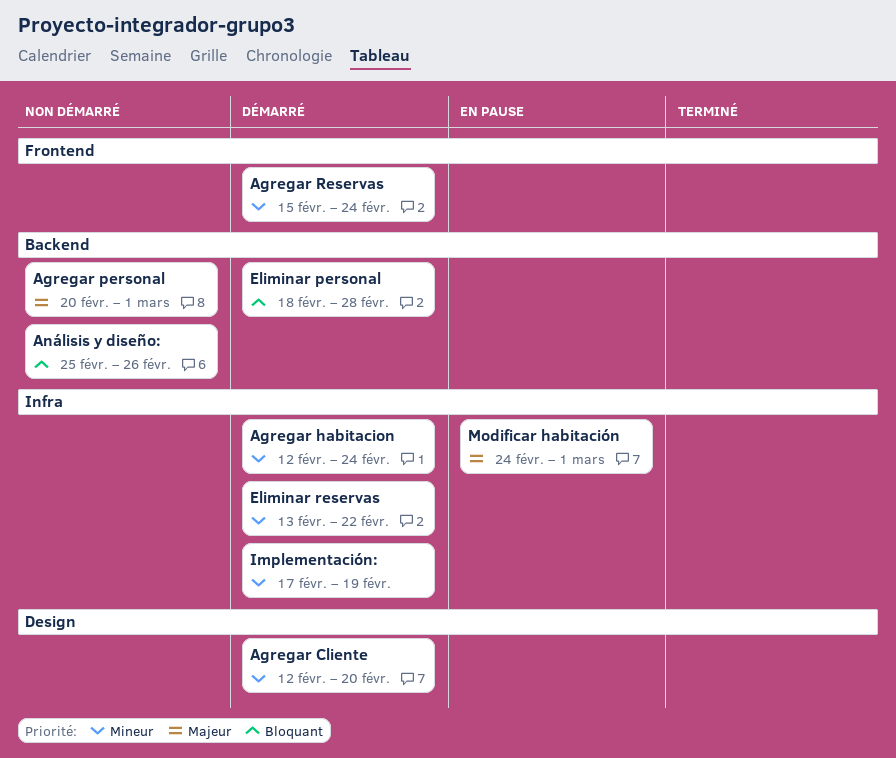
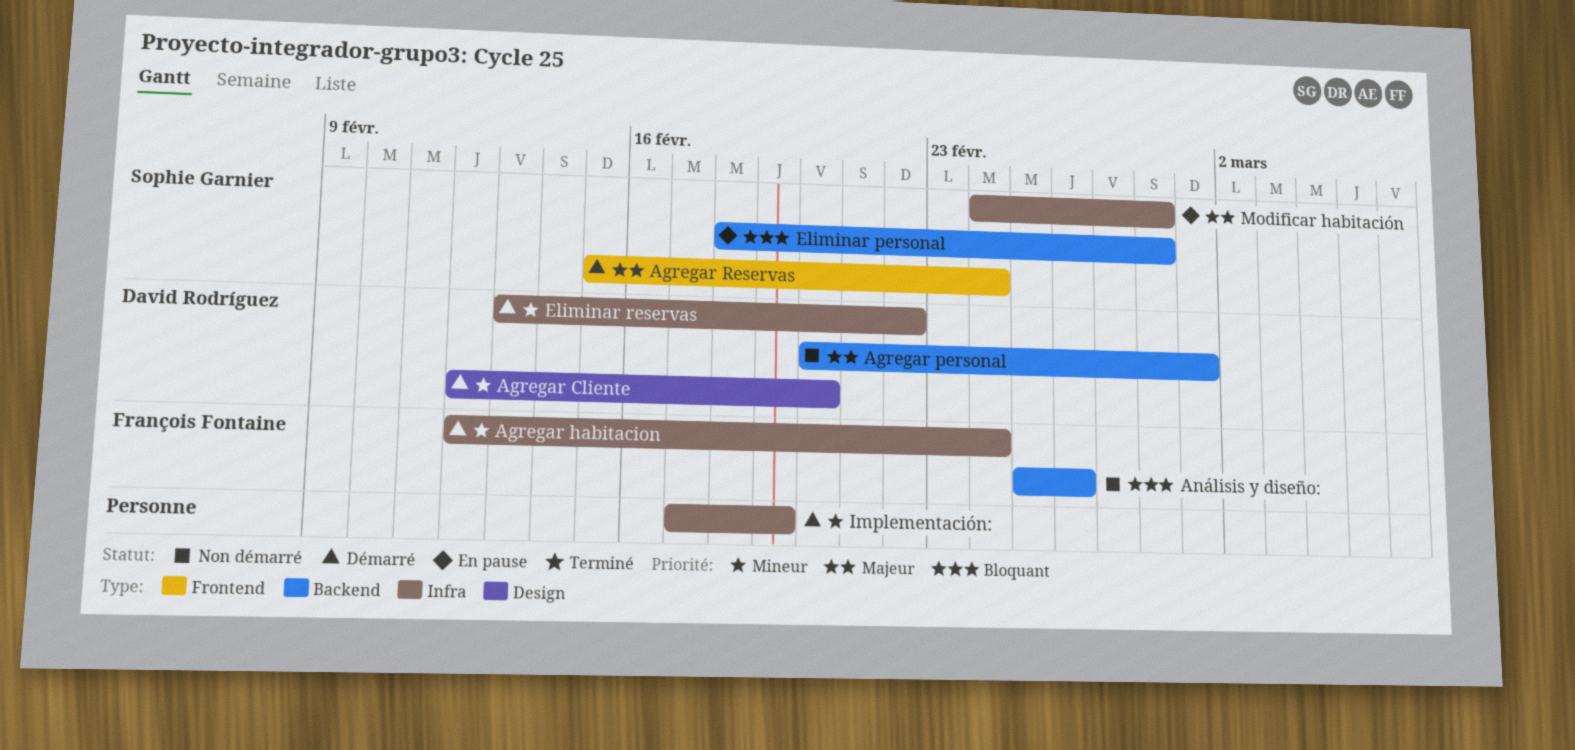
Agregar Reservas, priority: Mineur -> Majeur
Eliminar personal, status: Démarré -> En pause
Modificar habitación, due: Mar 1 -> Feb 28

